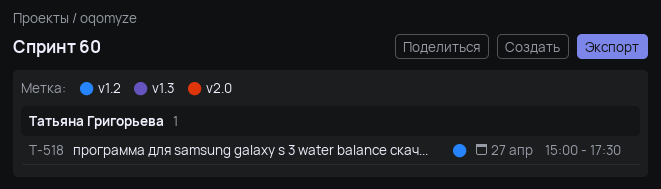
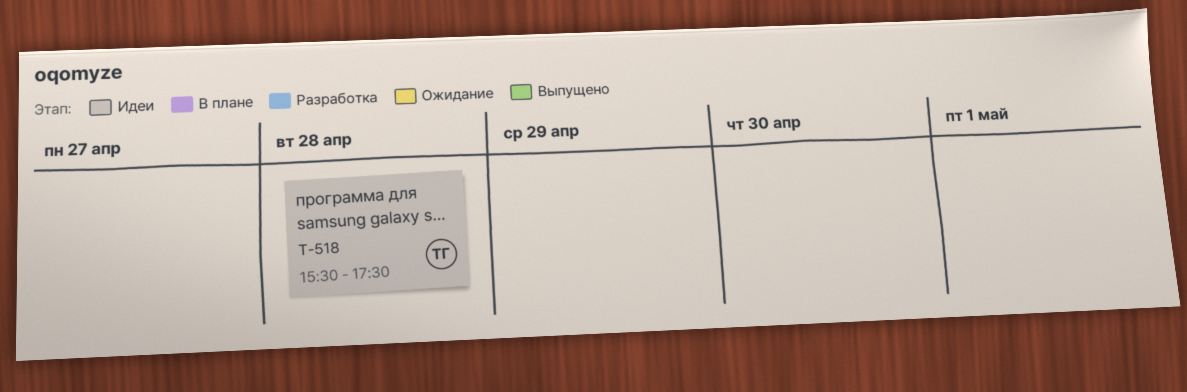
T-518, day: Apr 27 -> Apr 28
T-518, begins: 15:00 -> 15:30

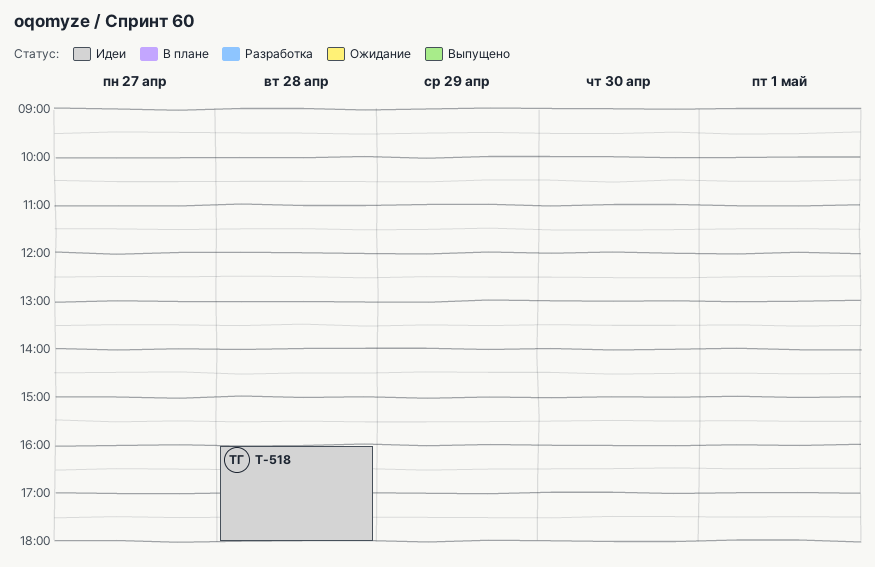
T-518, begins: 15:30 -> 16:00
T-518, ends: 17:30 -> 18:00

